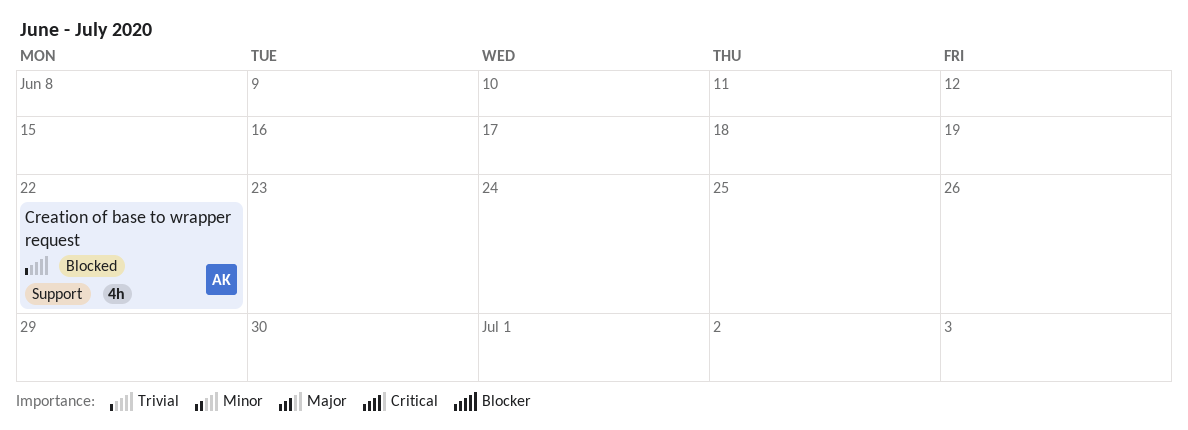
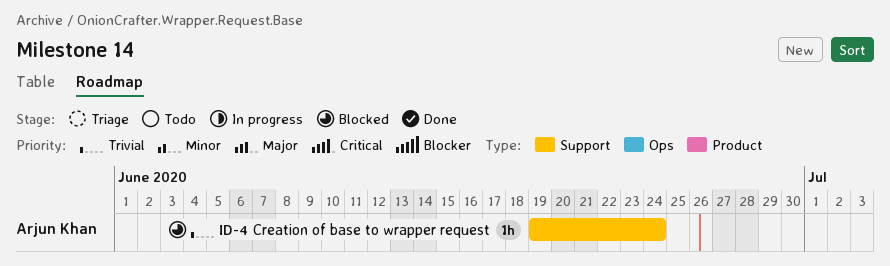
Creation of base to wrapper request, estimate: 4h -> 1h
Creation of base to wrapper request, due: Jun 22 -> Jun 24

